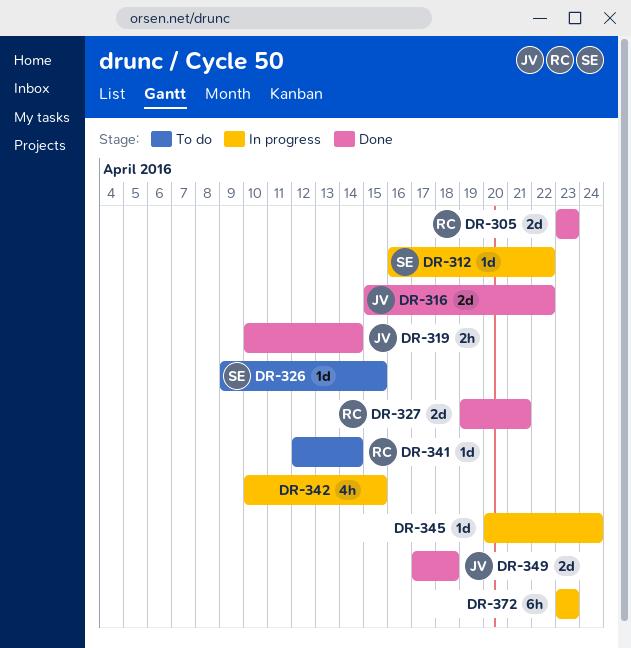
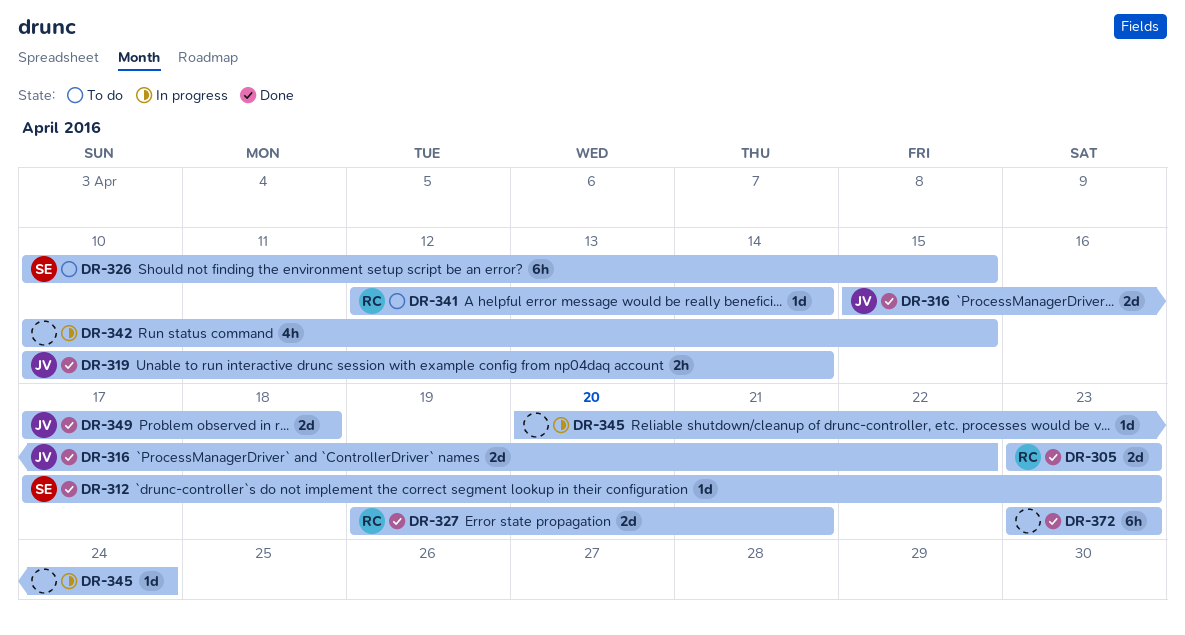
DR-312, status: In progress -> Done
DR-312, start: Apr 16 -> Apr 17
DR-312, due: Apr 22 -> Apr 23
DR-326, estimate: 1d -> 6h
DR-326, start: Apr 9 -> Apr 10
DR-372, status: In progress -> Done

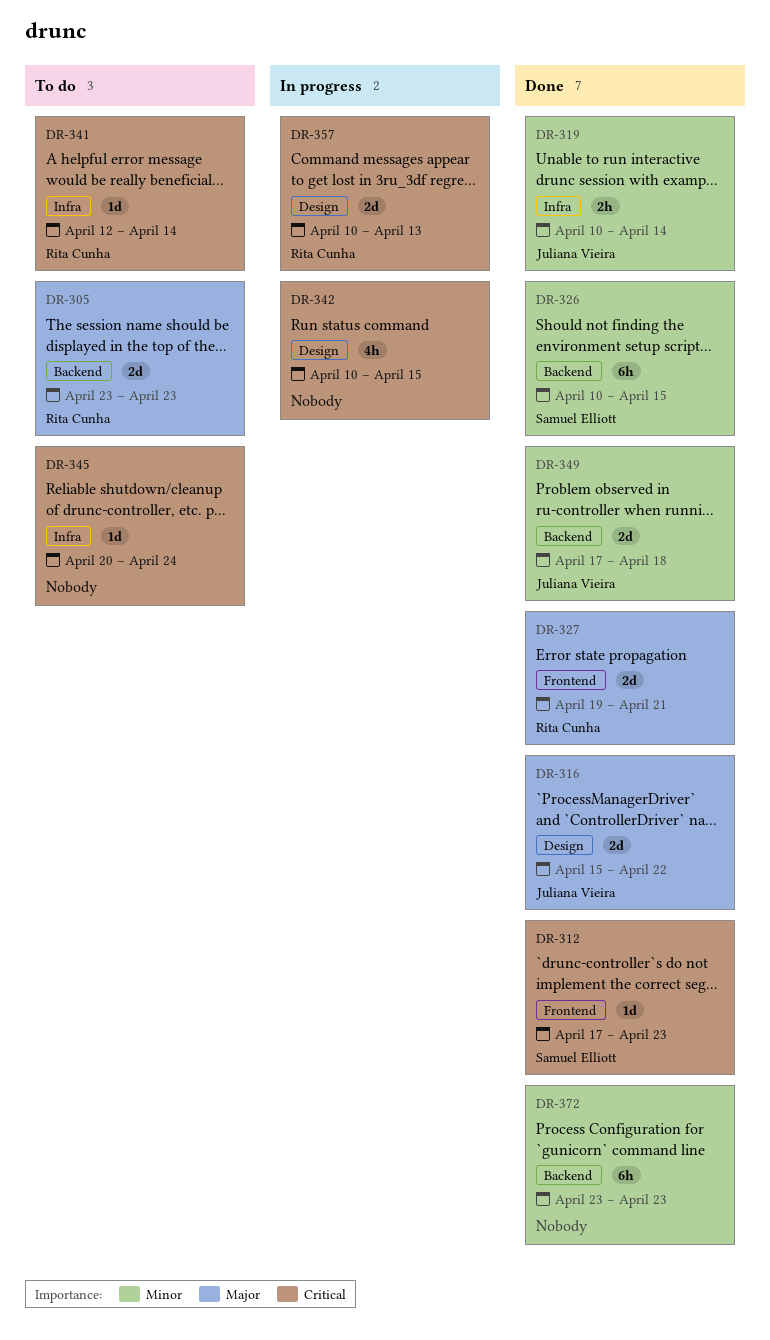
DR-305, status: Done -> To do
DR-326, status: To do -> Done
DR-345, status: In progress -> To do
DR-357: none -> present

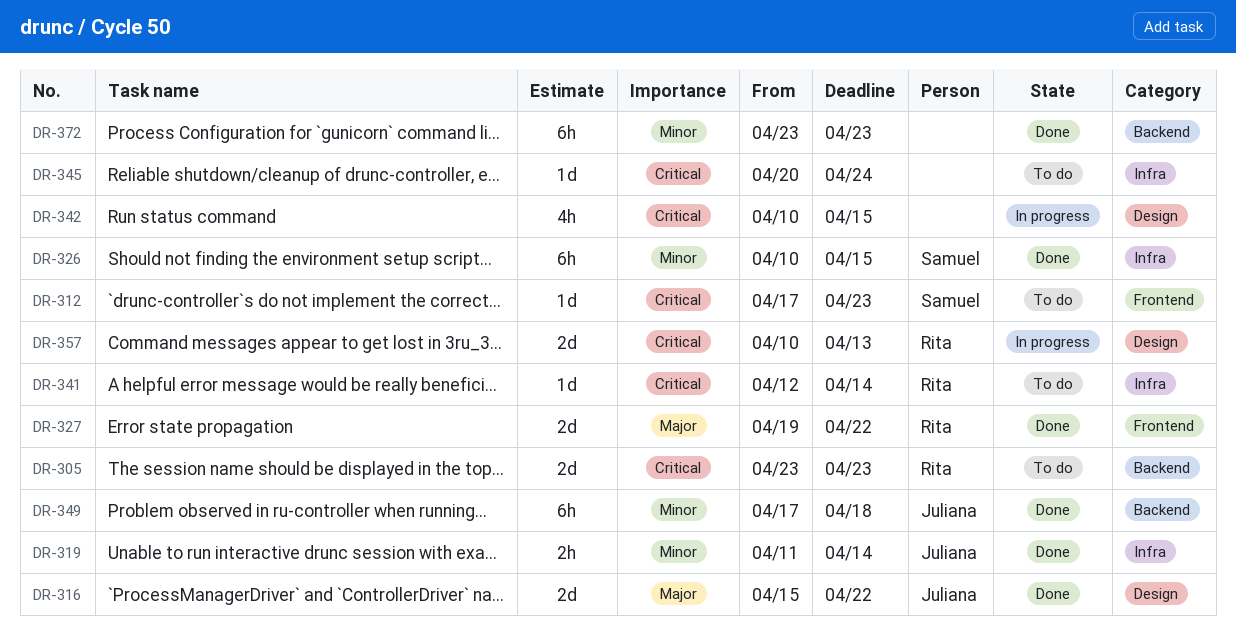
DR-305, priority: Major -> Critical
DR-312, status: Done -> To do
DR-319, start: Apr 10 -> Apr 11
DR-326, label: Backend -> Infra
DR-327, due: Apr 21 -> Apr 22
DR-349, estimate: 2d -> 6h

